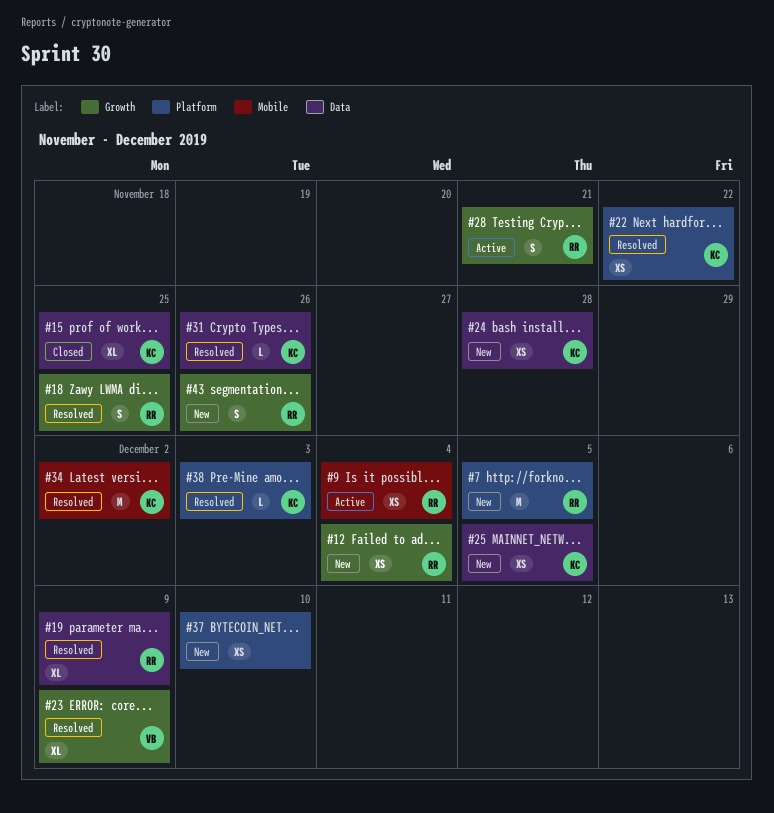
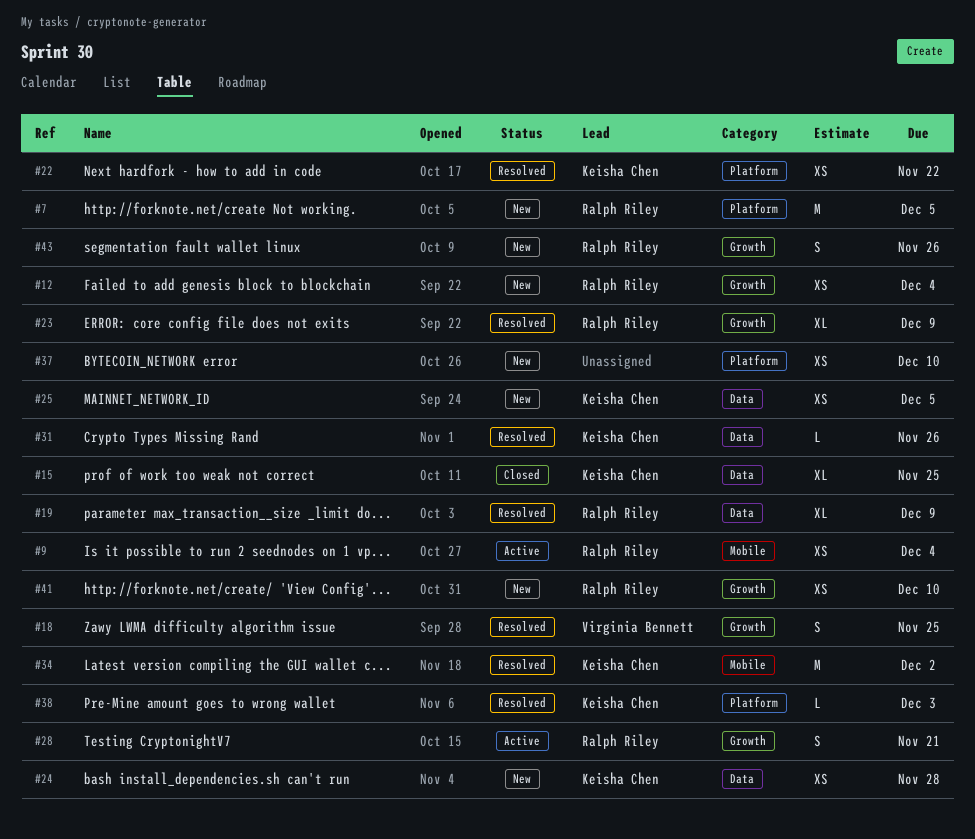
#18, owner: Ralph Riley -> Virginia Bennett
#23, owner: Virginia Bennett -> Ralph Riley
#41: none -> present

